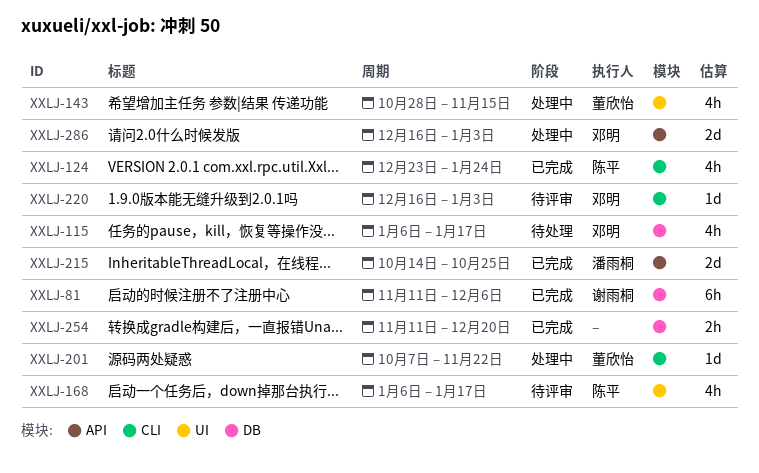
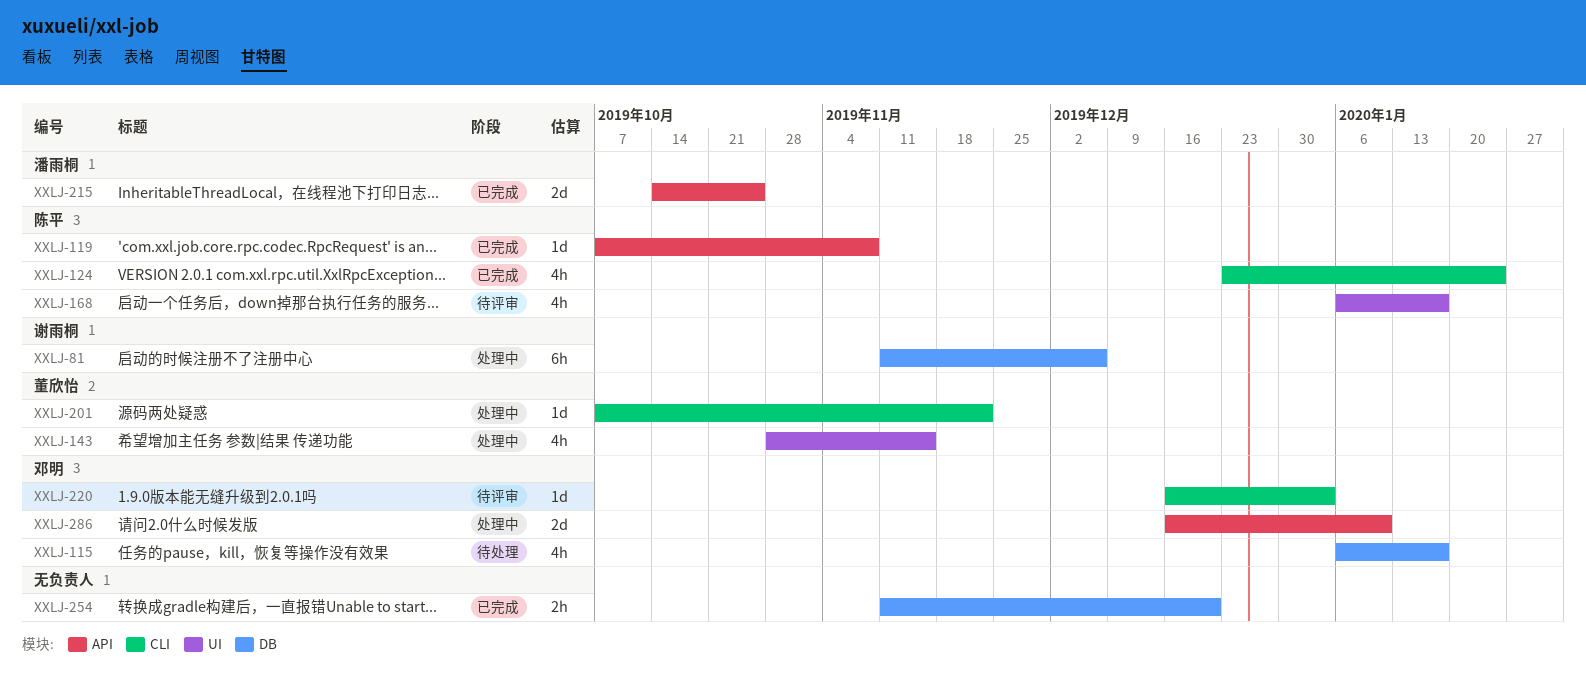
XXLJ-81, status: 已完成 -> 处理中
XXLJ-119: none -> present
XXLJ-286, due: Jan 3 -> Jan 10

